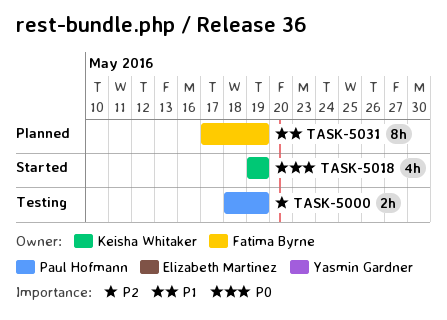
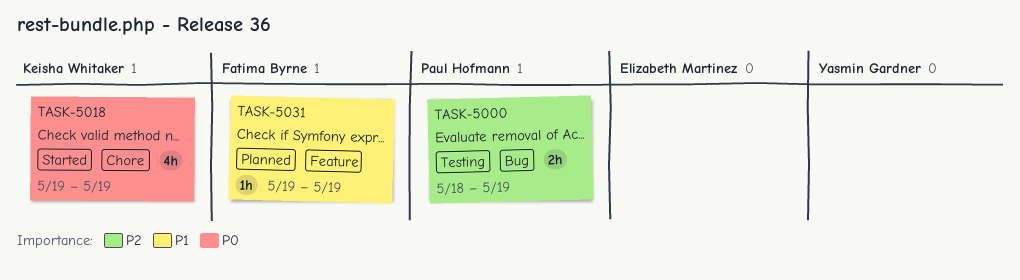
TASK-5031, estimate: 8h -> 1h
TASK-5031, start: May 17 -> May 19

